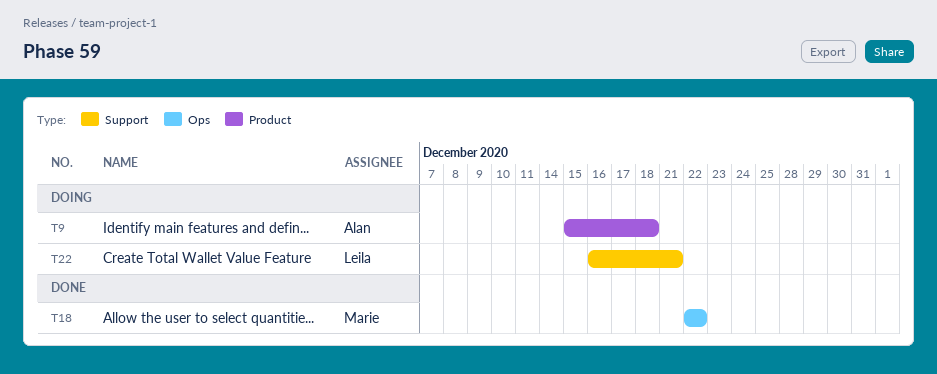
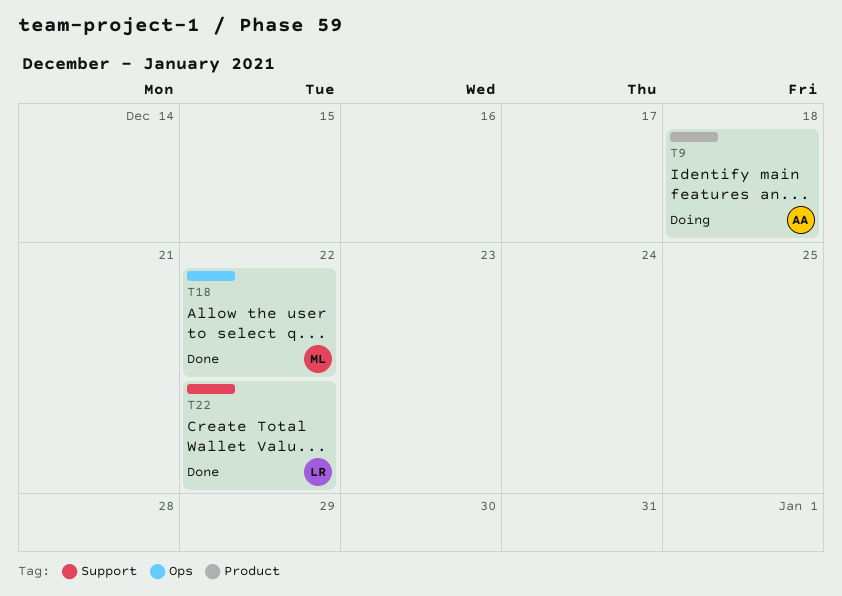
T22, status: Doing -> Done
T22, due: Dec 21 -> Dec 22

